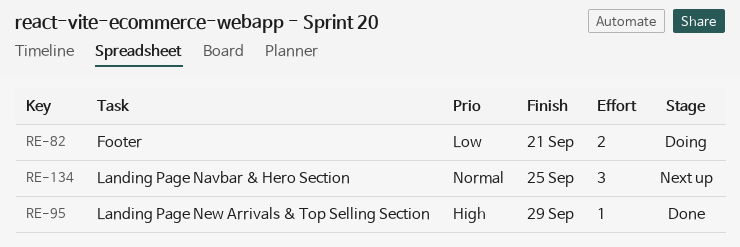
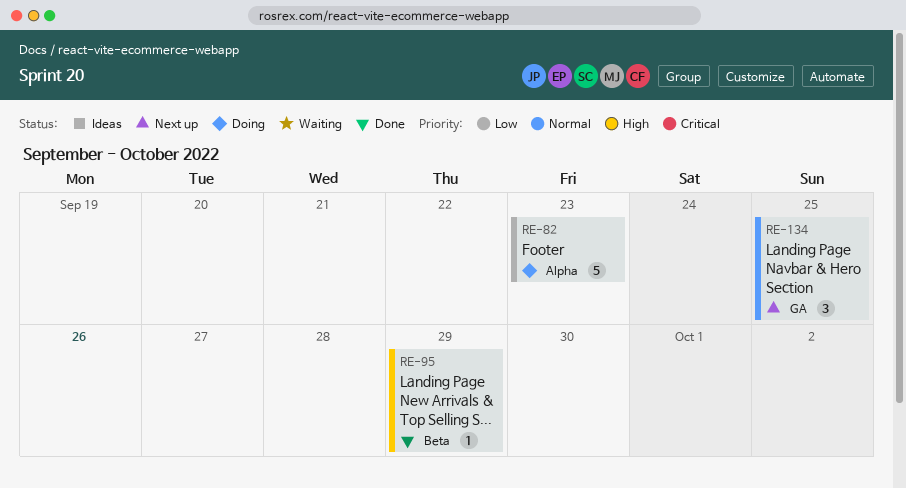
RE-82, estimate: 2 -> 5
RE-82, due: Sep 21 -> Sep 23

